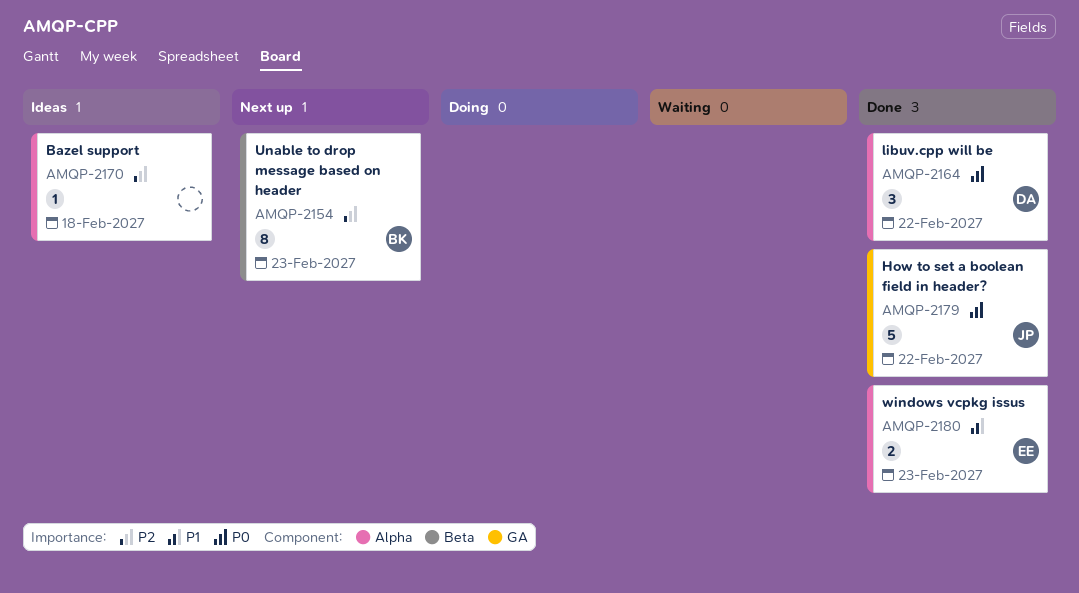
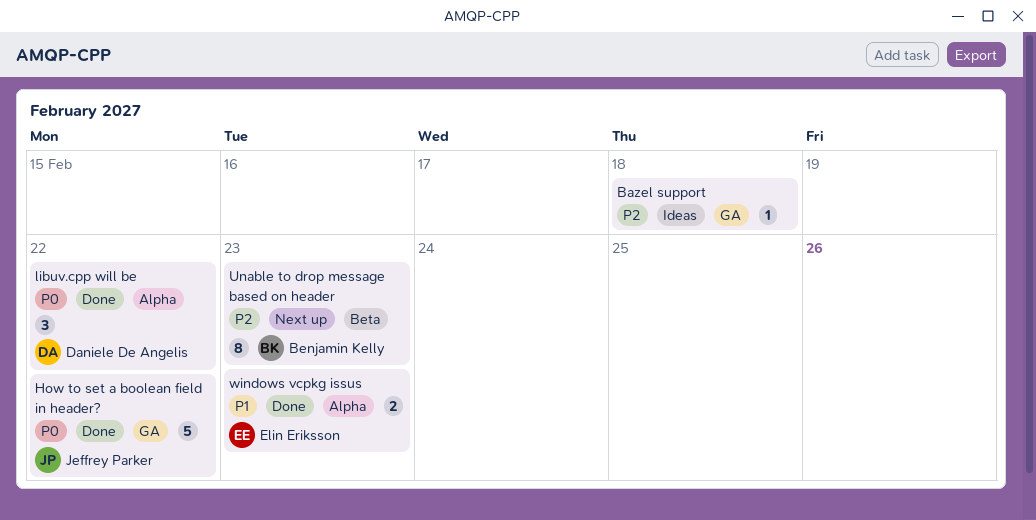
Bazel support, label: Alpha -> GA

